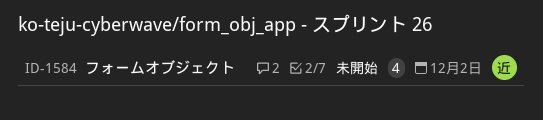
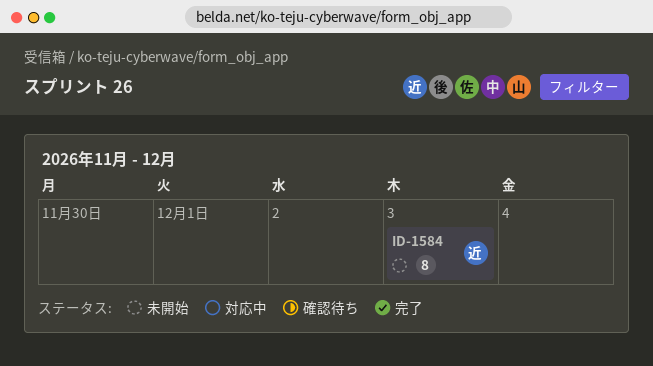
ID-1584, estimate: 4 -> 8
ID-1584, due: Dec 2 -> Dec 3

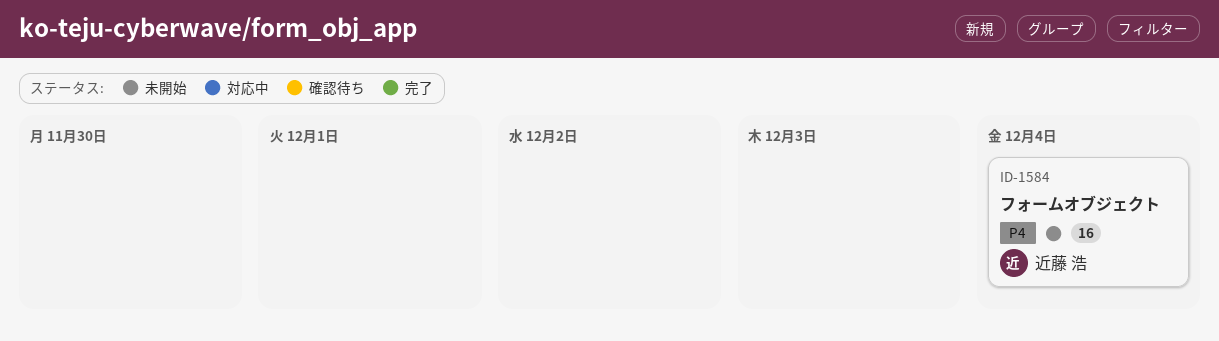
ID-1584, estimate: 8 -> 16
ID-1584, due: Dec 3 -> Dec 4

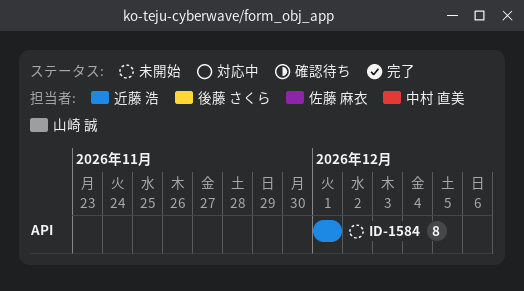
ID-1584, estimate: 16 -> 8
ID-1584, due: Dec 4 -> Dec 1

